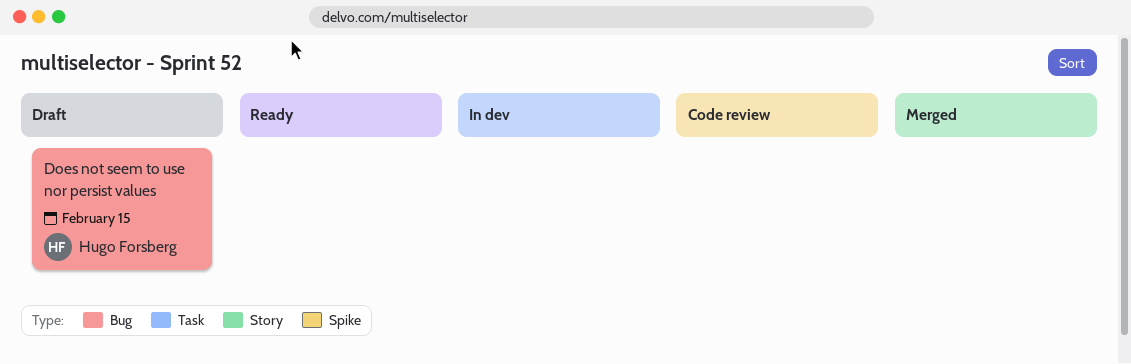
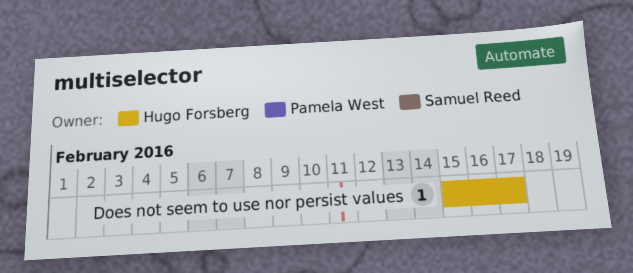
Does not seem to use nor persist values, due: Feb 15 -> Feb 17

